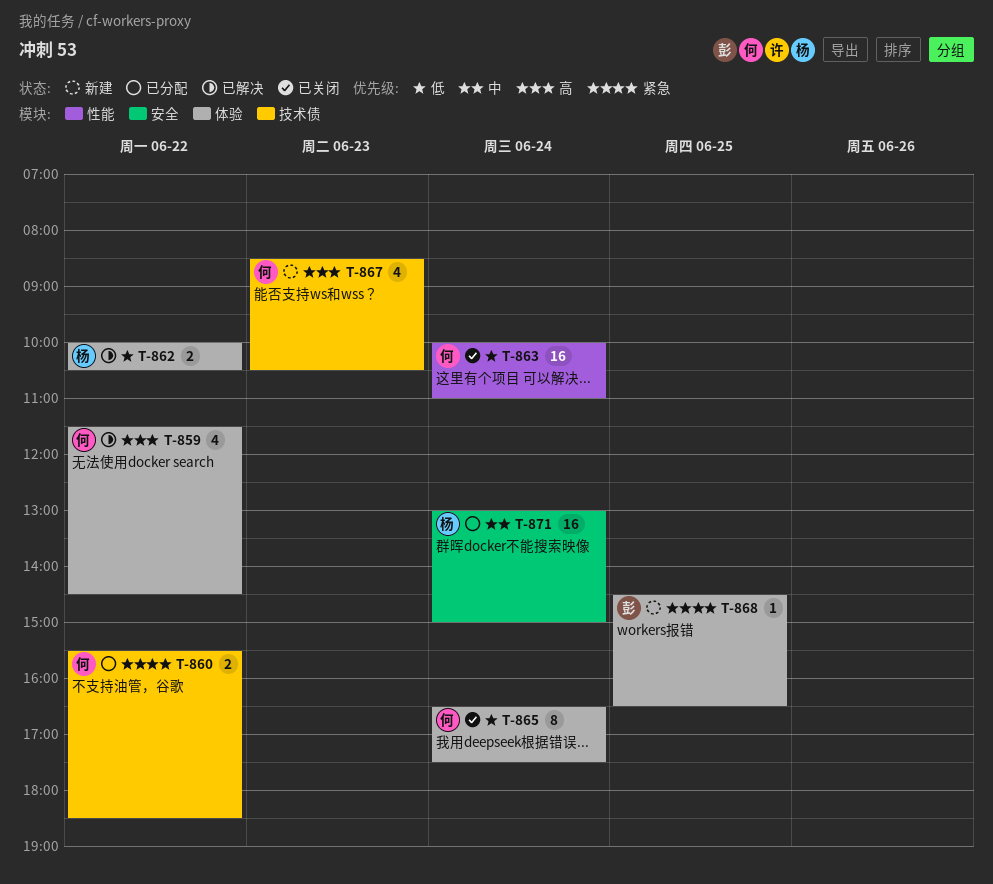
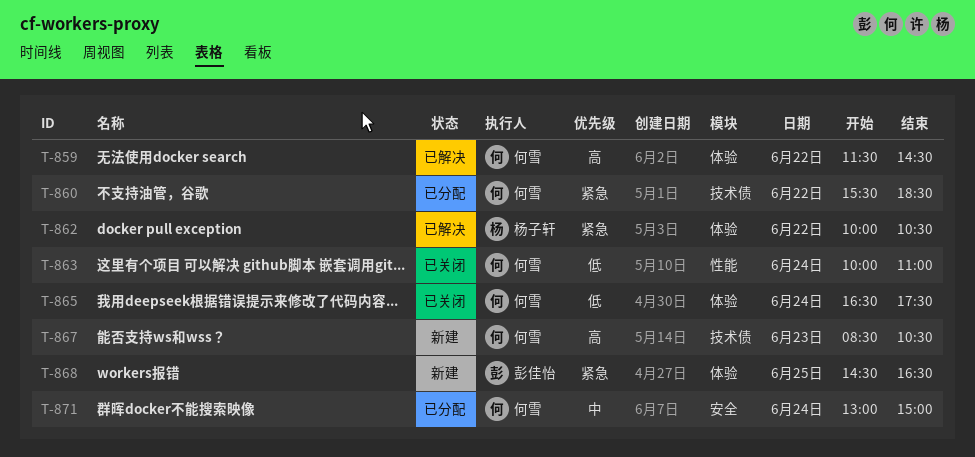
T-862, priority: 低 -> 紧急
T-871, owner: 杨子轩 -> 何雪

